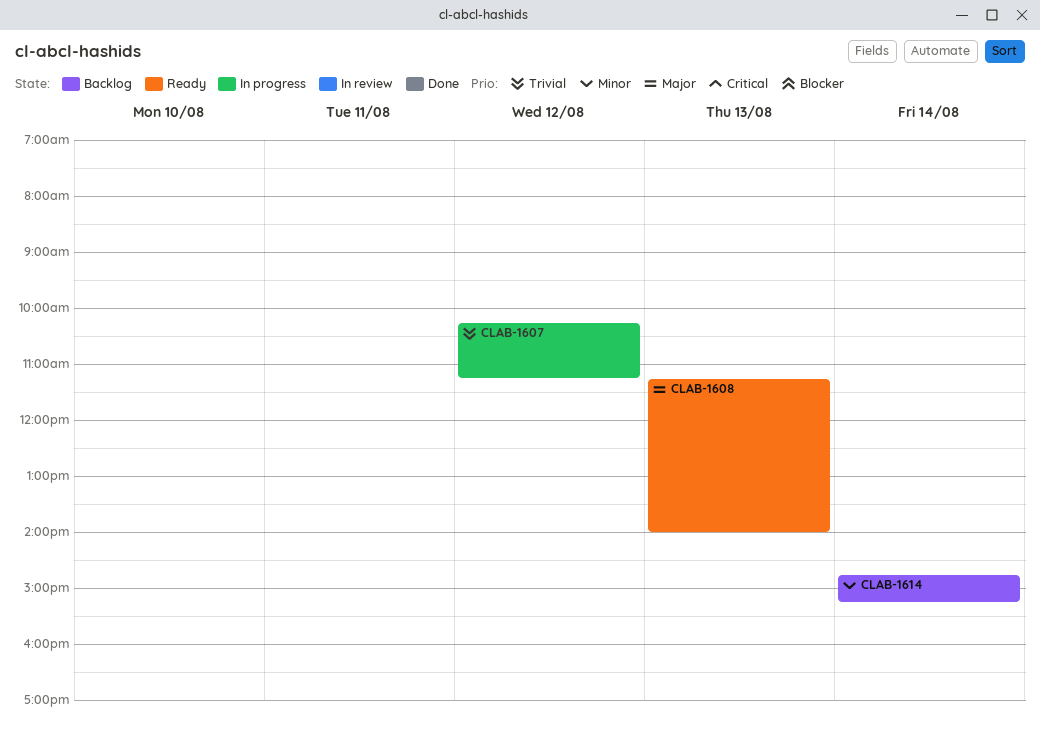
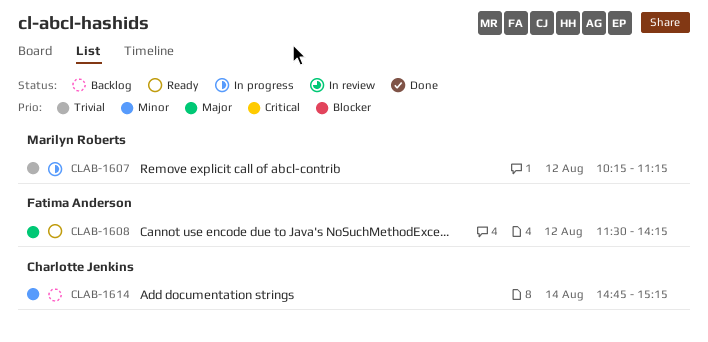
CLAB-1608, day: Aug 13 -> Aug 12
CLAB-1608, begins: 11:15 -> 11:30
CLAB-1608, ends: 14:00 -> 14:15

